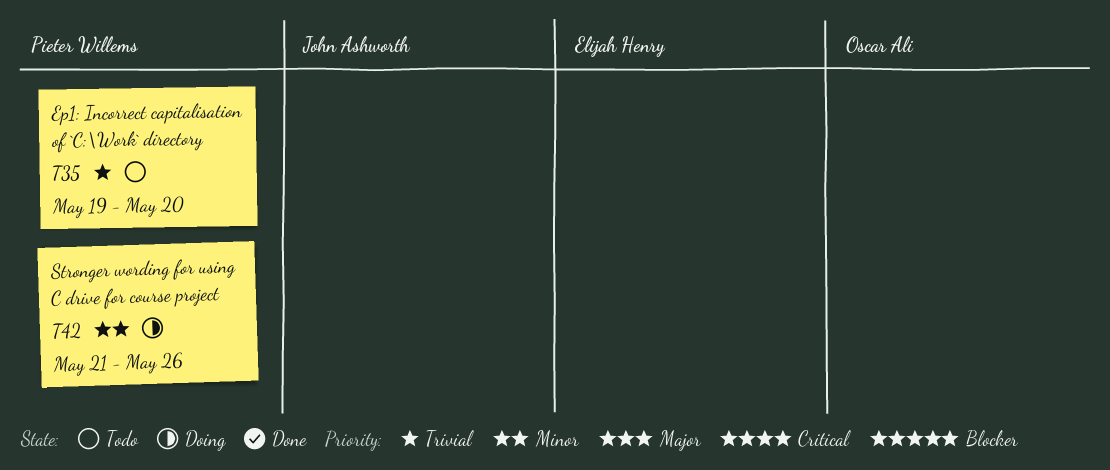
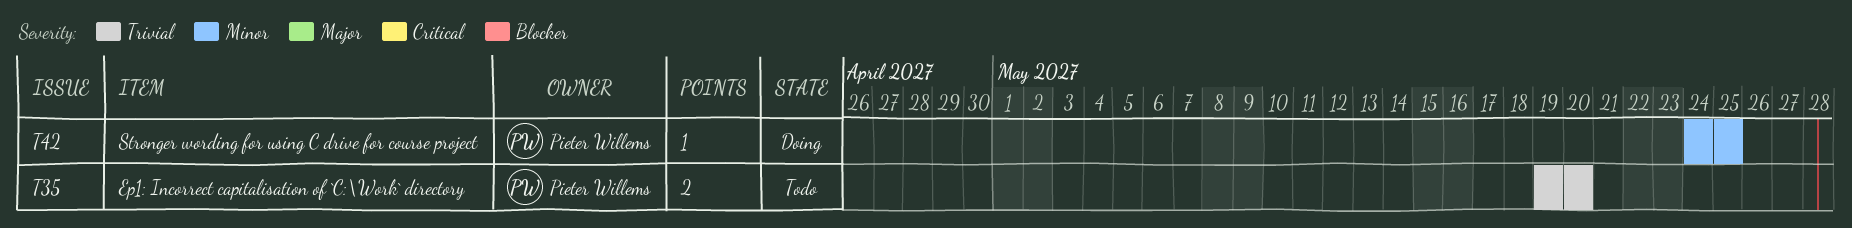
T42, start: May 21 -> May 24
T42, due: May 26 -> May 25

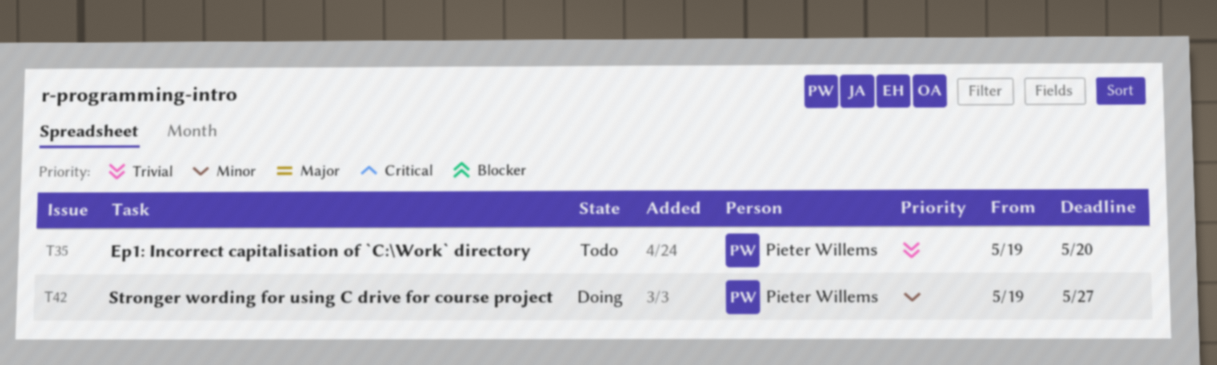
T42, start: May 24 -> May 19
T42, due: May 25 -> May 27

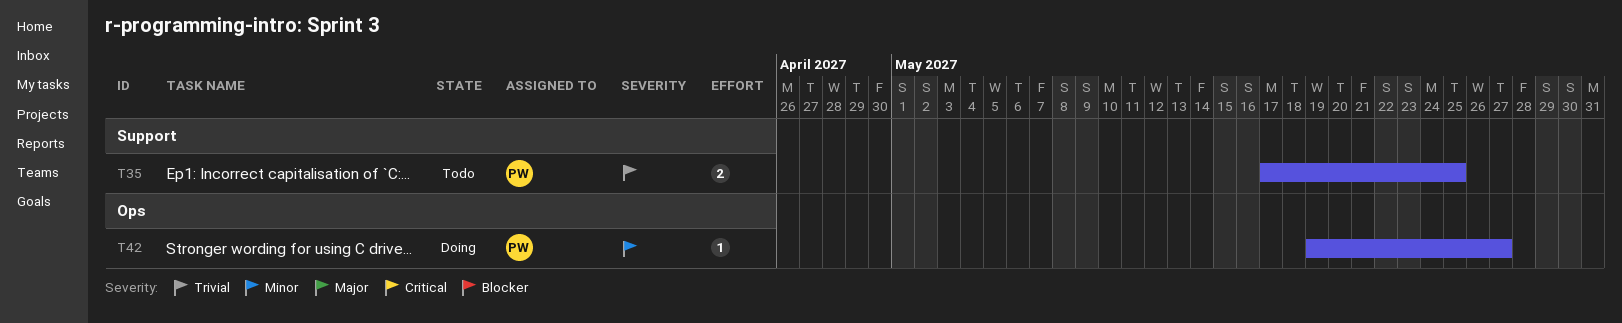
T35, start: May 19 -> May 17
T35, due: May 20 -> May 25

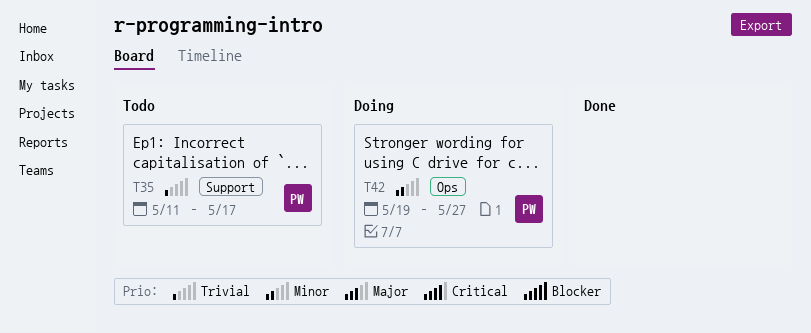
T35, start: May 17 -> May 11
T35, due: May 25 -> May 17

